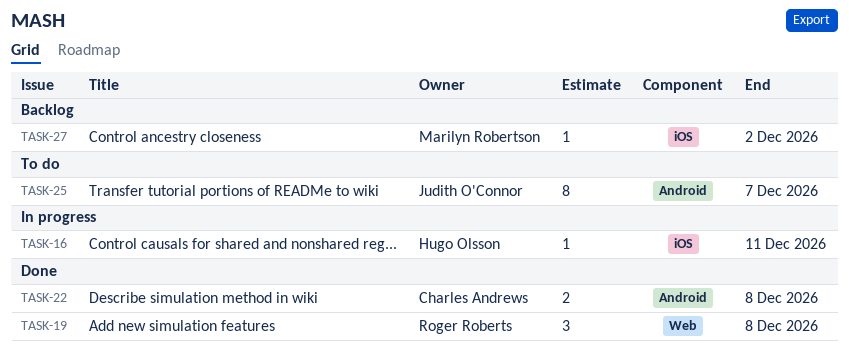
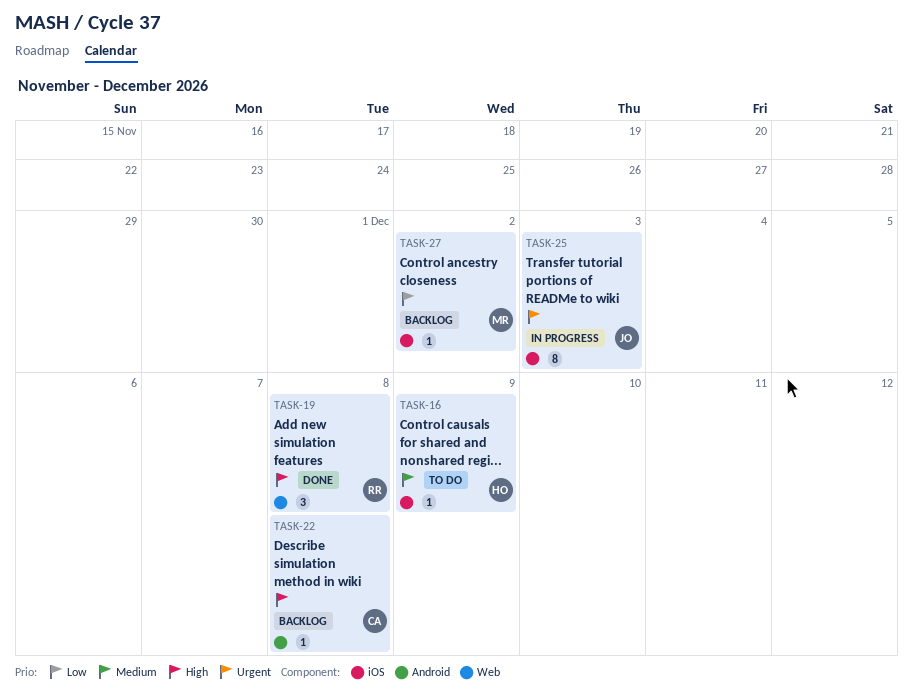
TASK-16, status: In progress -> To do
TASK-16, due: Dec 11 -> Dec 9
TASK-22, status: Done -> Backlog
TASK-22, estimate: 2 -> 1
TASK-25, status: To do -> In progress
TASK-25, label: Android -> iOS
TASK-25, due: Dec 7 -> Dec 3

